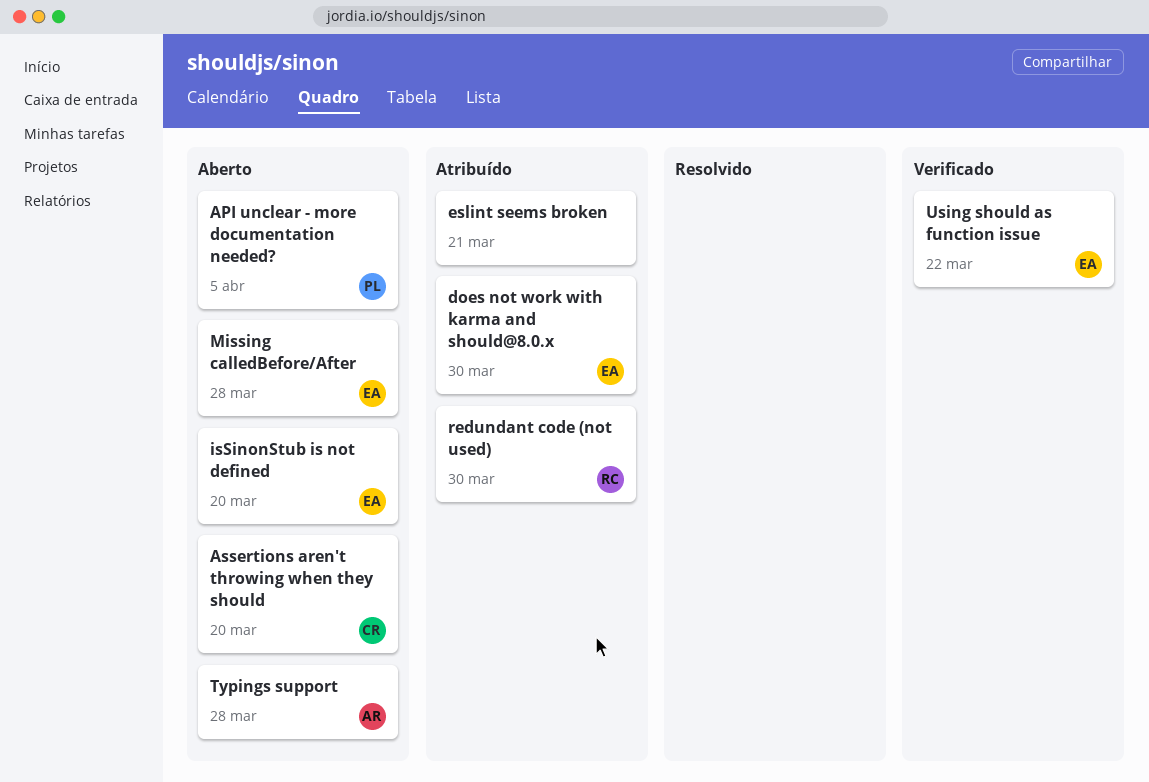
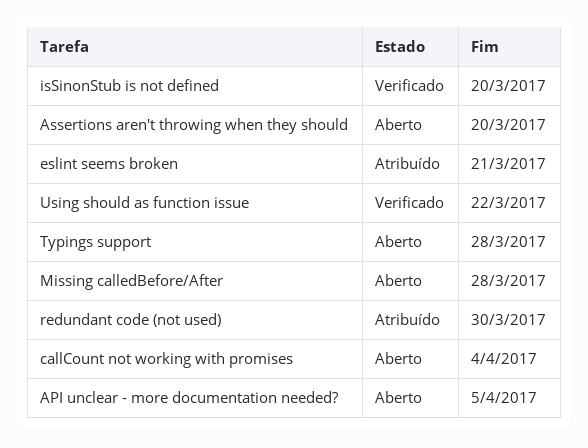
callCount not working with promises: none -> present
does not work with karma and should@8.0.x: present -> none
isSinonStub is not defined, status: Aberto -> Verificado

